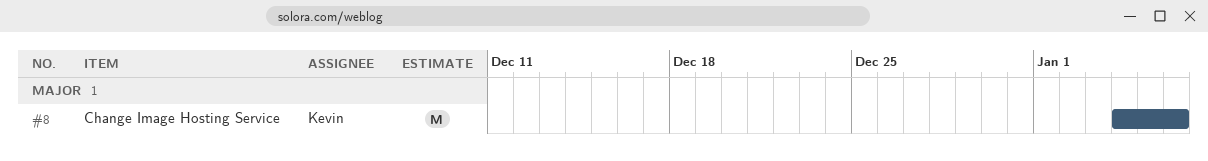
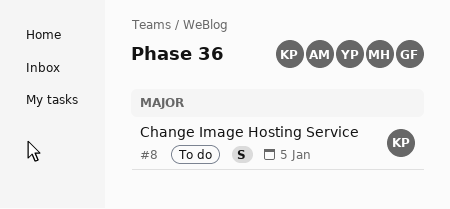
#8, estimate: M -> S
#8, due: Jan 6 -> Jan 5

